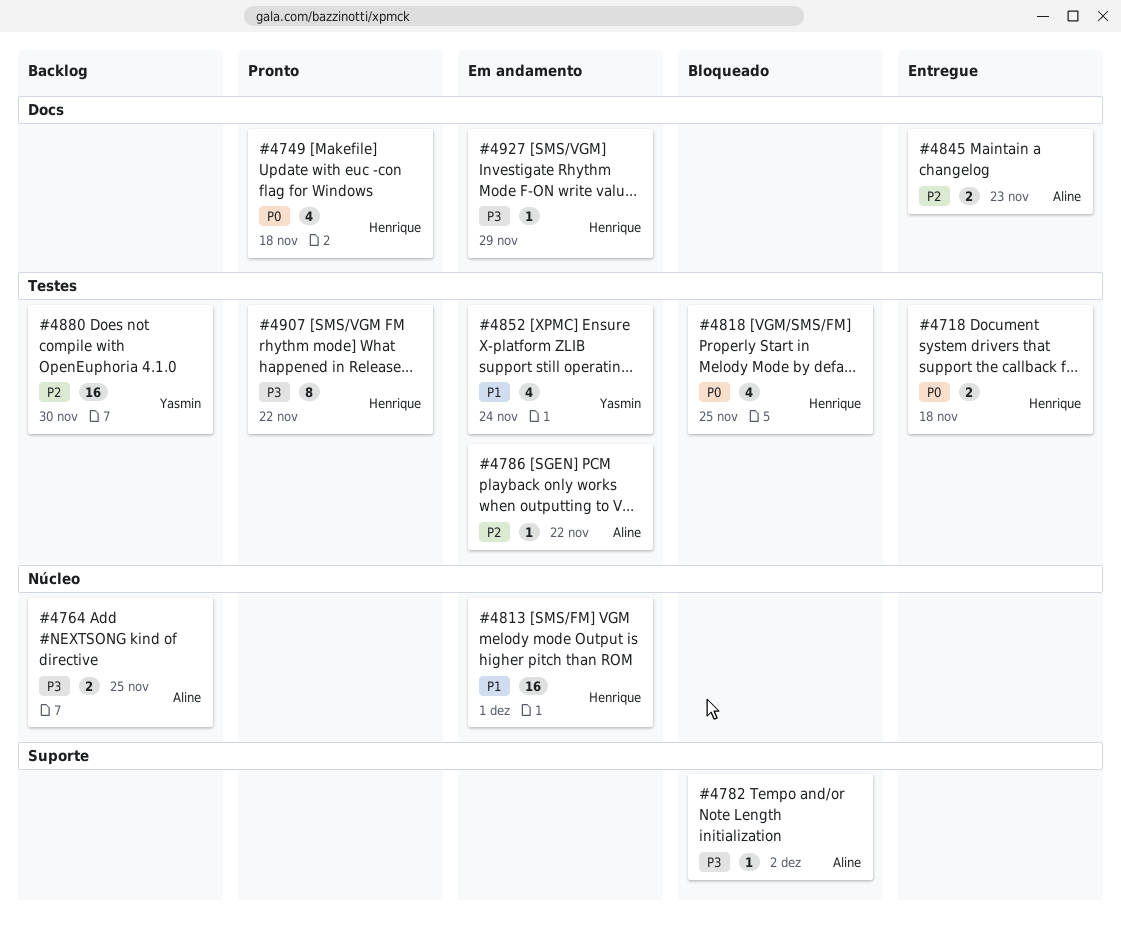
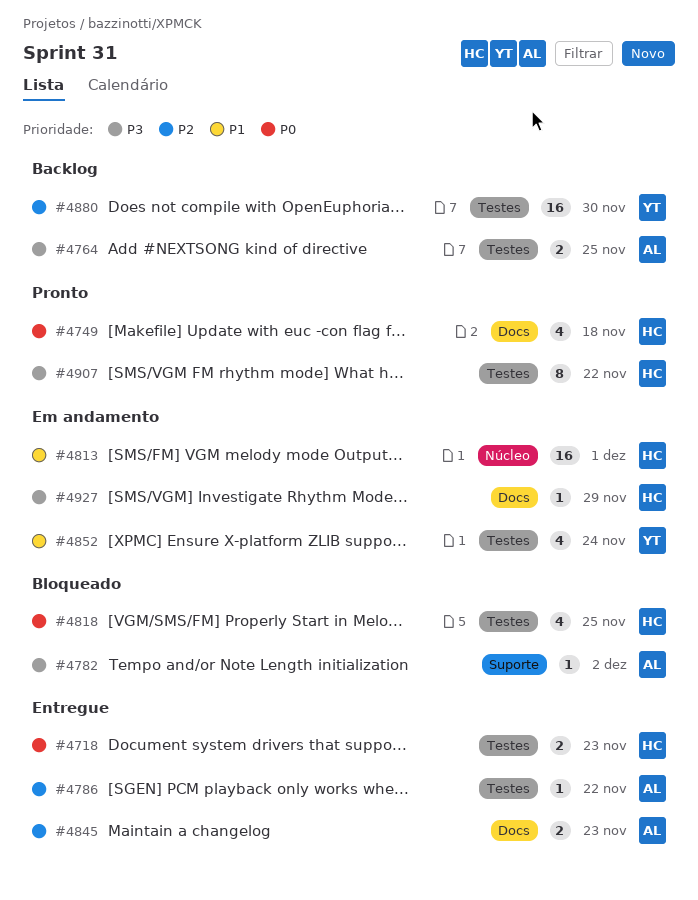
#4718, due: Nov 18 -> Nov 23
#4764, label: Núcleo -> Testes
#4786, status: Em andamento -> Entregue

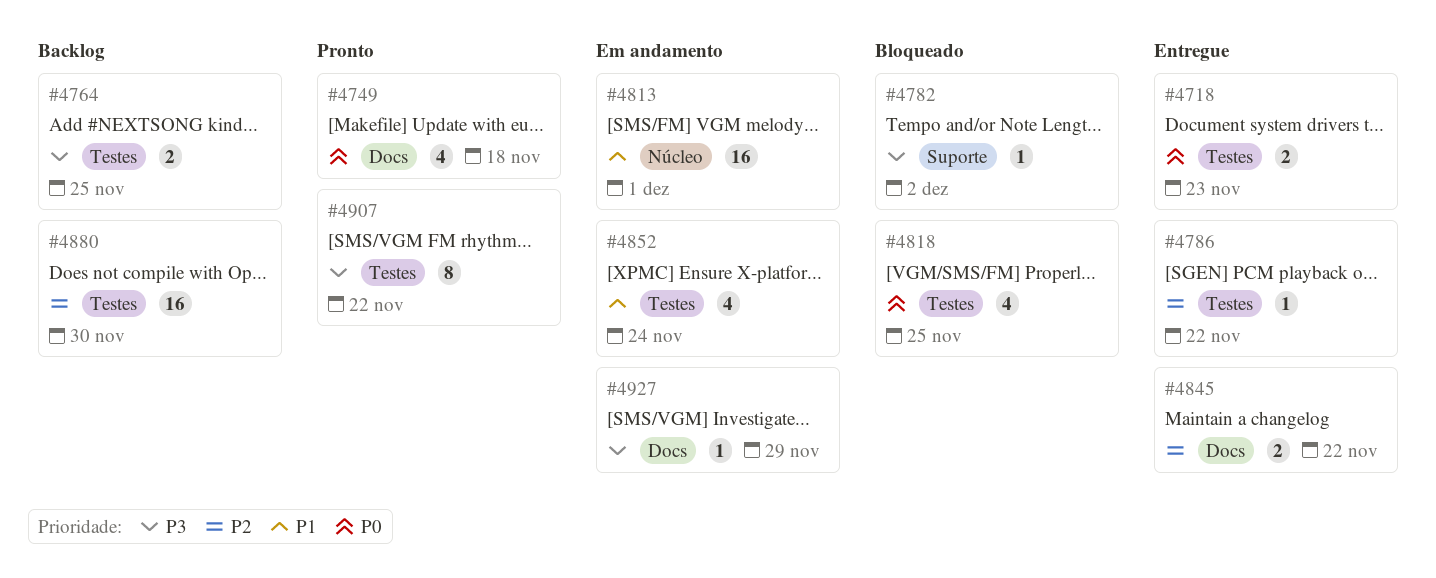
#4845, due: Nov 23 -> Nov 22

